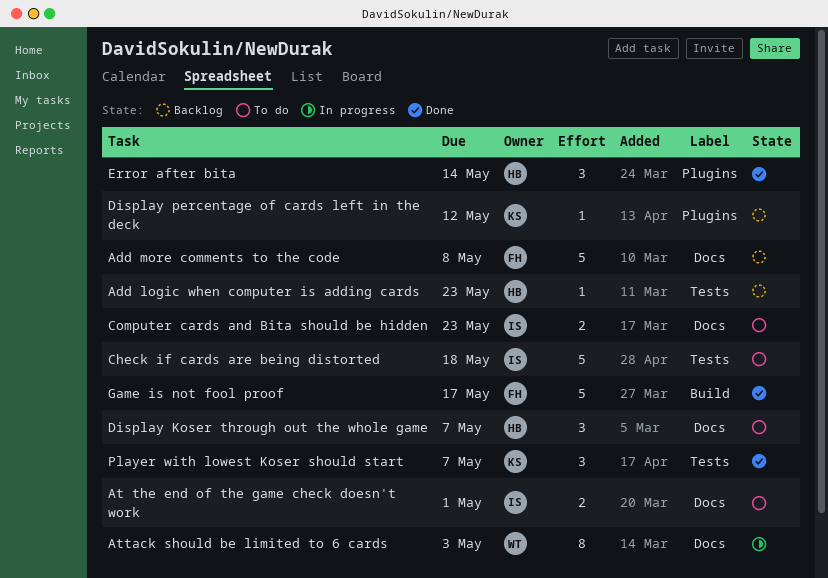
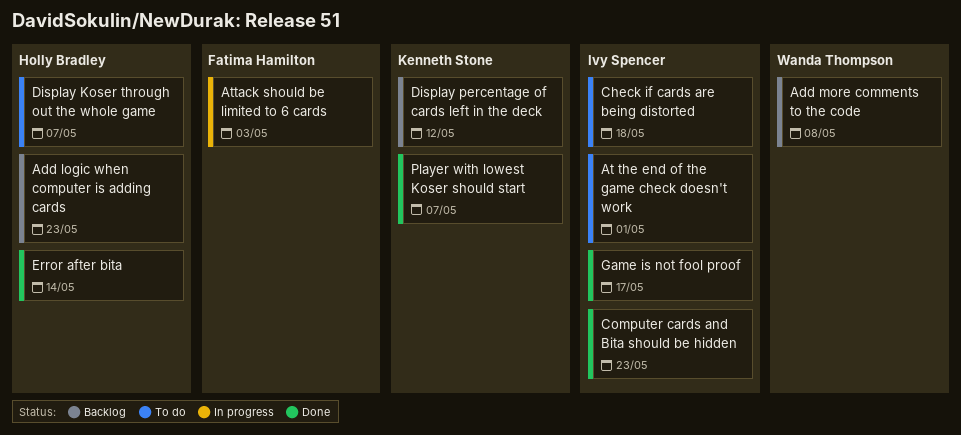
Add more comments to the code, owner: Fatima Hamilton -> Wanda Thompson
Attack should be limited to 6 cards, owner: Wanda Thompson -> Fatima Hamilton
Computer cards and Bita should be hidden, status: To do -> Done
Game is not fool proof, owner: Fatima Hamilton -> Ivy Spencer

